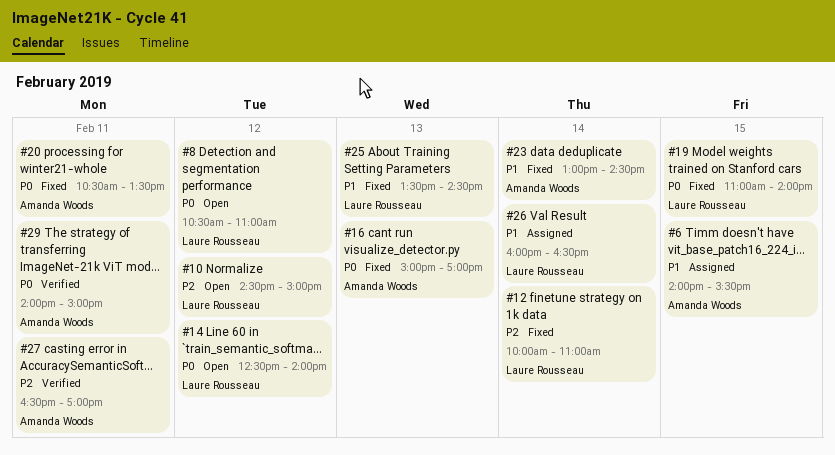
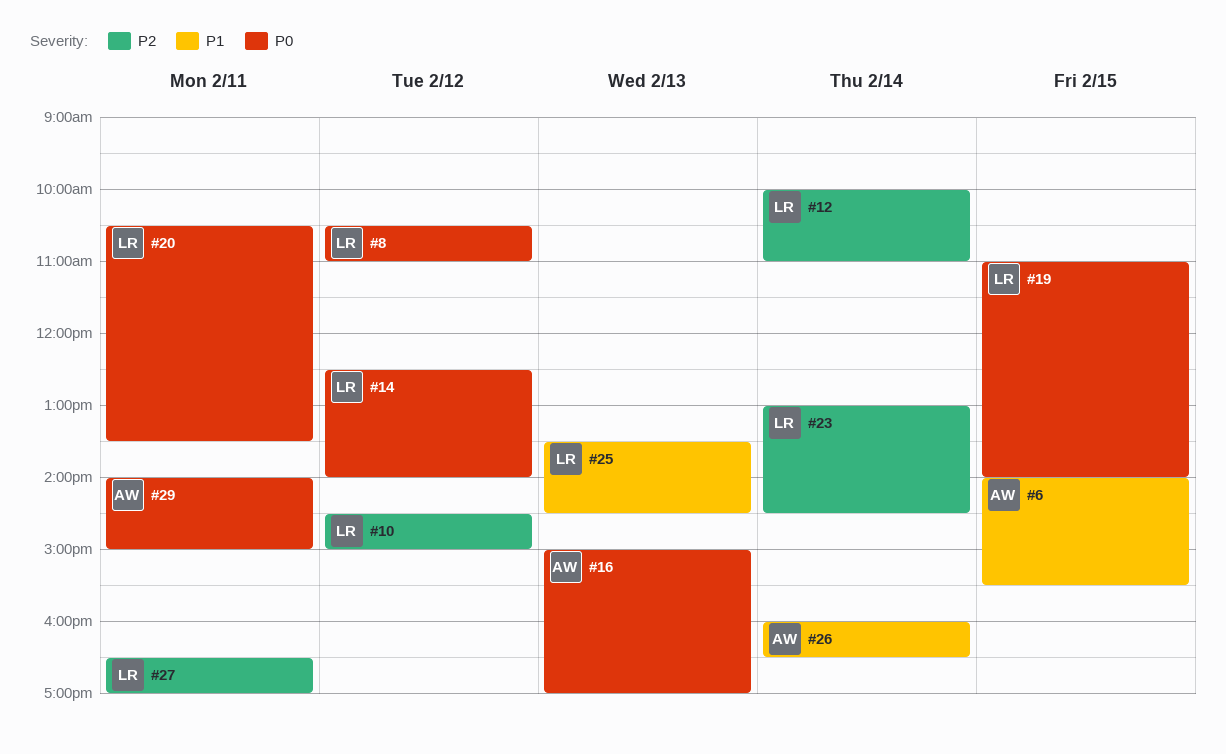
#20, owner: Amanda Woods -> Laure Rousseau
#23, owner: Amanda Woods -> Laure Rousseau
#23, priority: P1 -> P2
#26, owner: Laure Rousseau -> Amanda Woods
#27, owner: Amanda Woods -> Laure Rousseau

